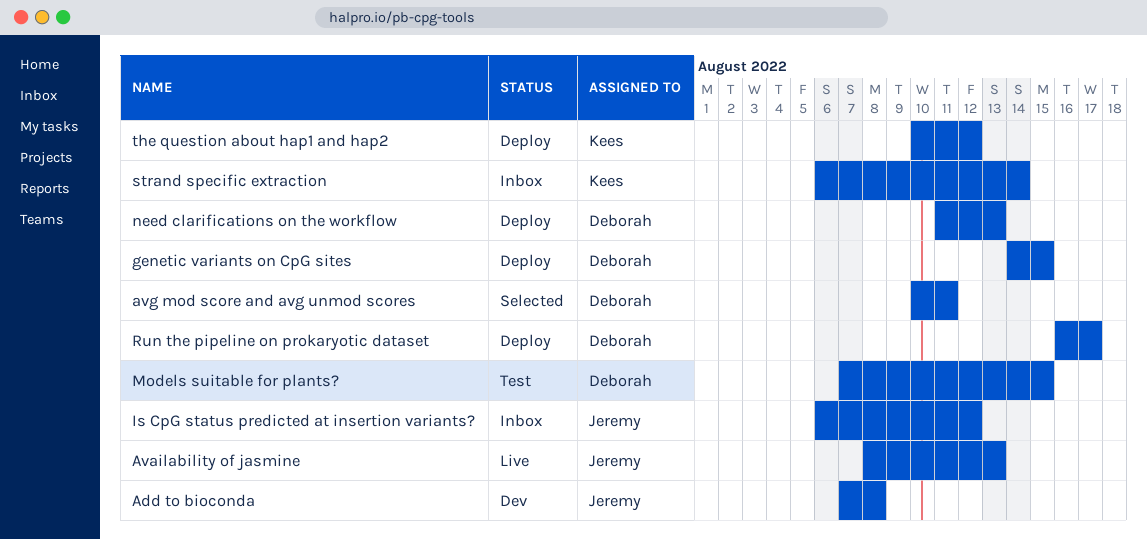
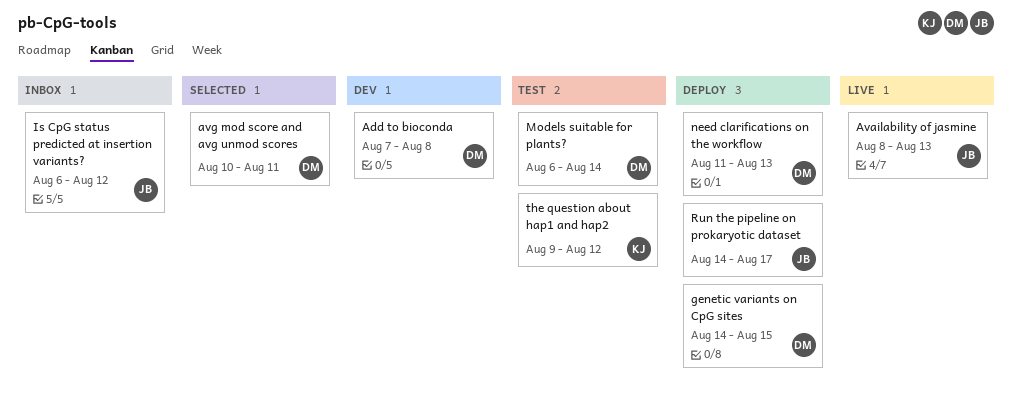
Add to bioconda, owner: Jeremy -> Deborah
Models suitable for plants?, start: Aug 7 -> Aug 6
Models suitable for plants?, due: Aug 15 -> Aug 14
Run the pipeline on prokaryotic dataset, owner: Deborah -> Jeremy
Run the pipeline on prokaryotic dataset, start: Aug 16 -> Aug 14
strand specific extraction: present -> none
the question about hap1 and hap2, status: Deploy -> Test
the question about hap1 and hap2, start: Aug 10 -> Aug 9

